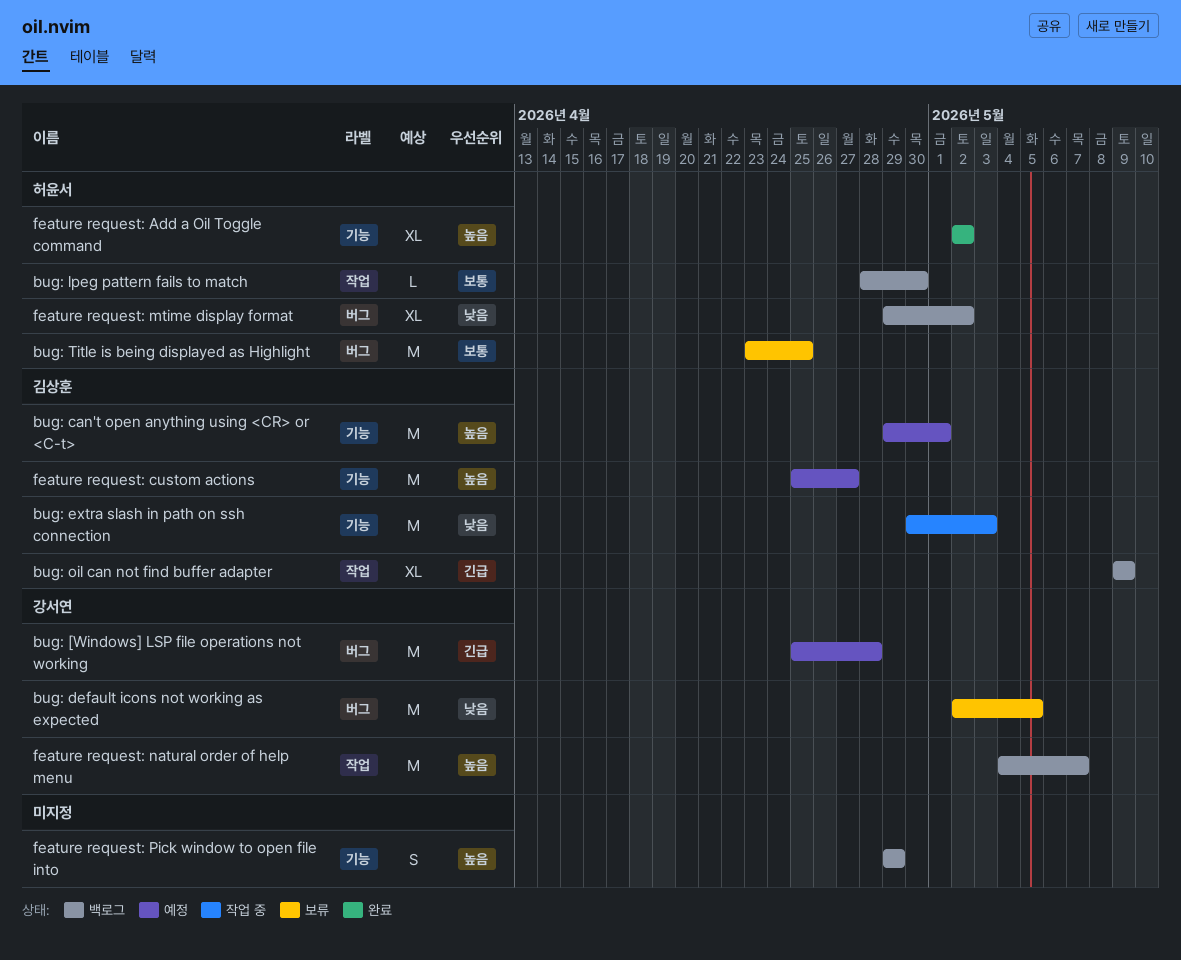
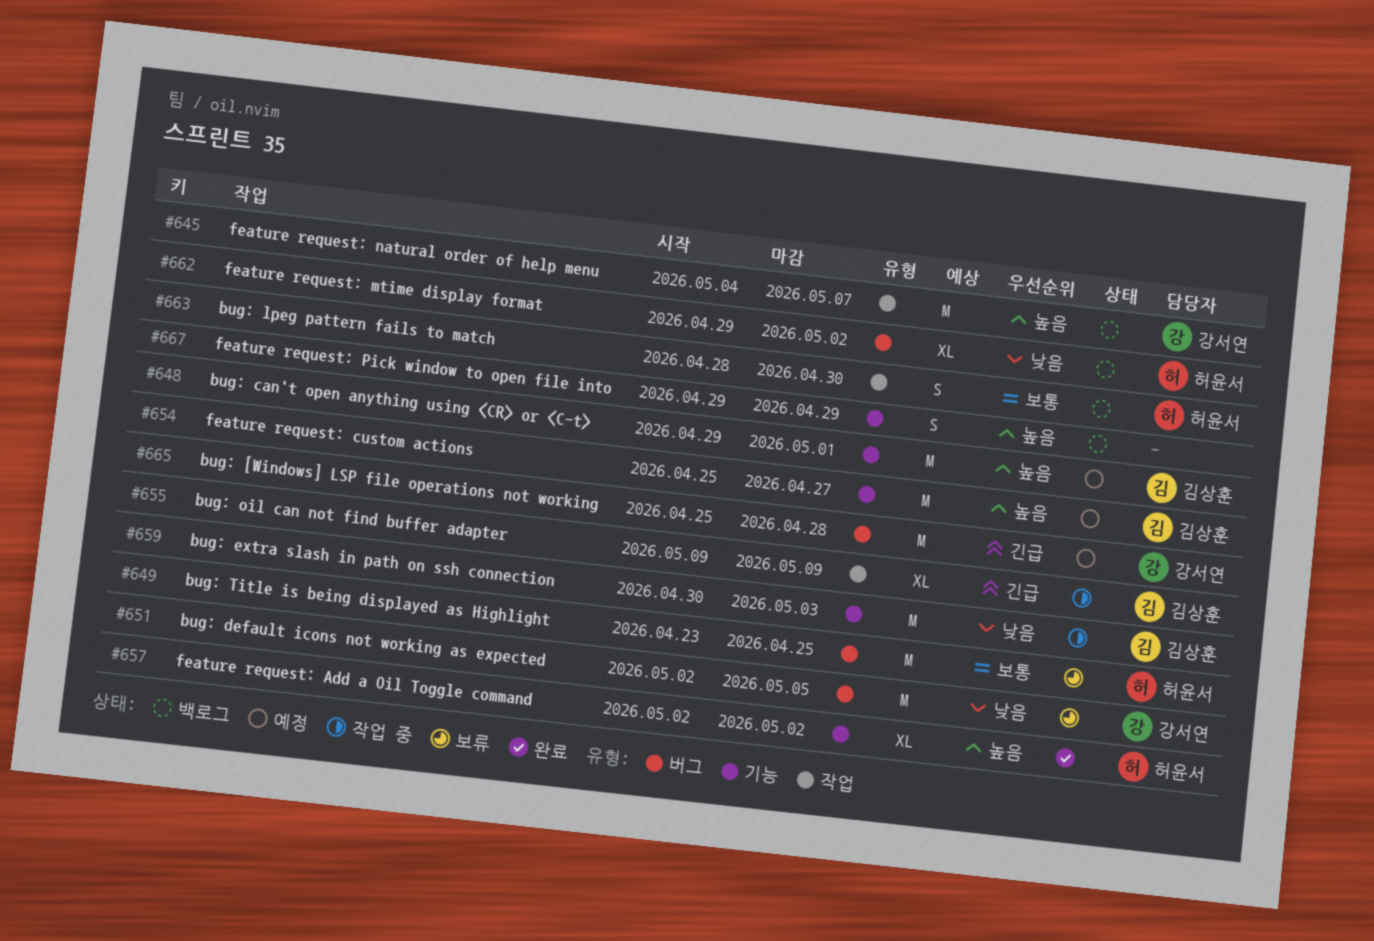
bug: lpeg pattern fails to match, estimate: L -> S
bug: oil can not find buffer adapter, status: 백로그 -> 작업 중

